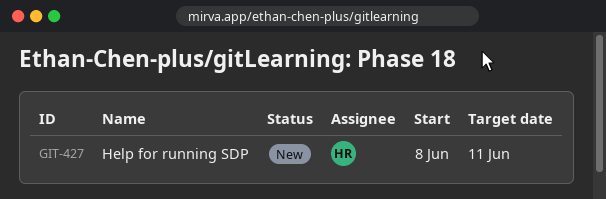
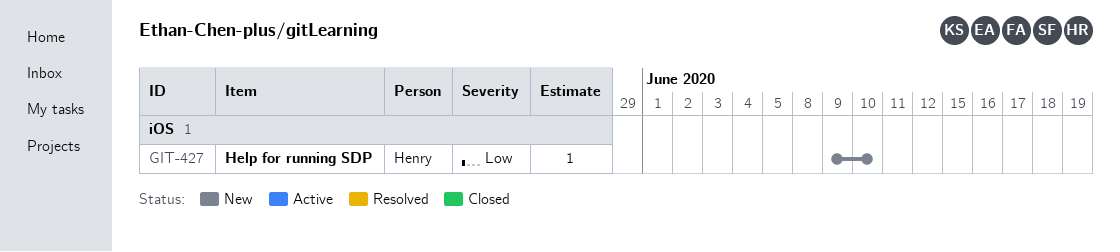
GIT-427, start: Jun 8 -> Jun 9
GIT-427, due: Jun 11 -> Jun 10

